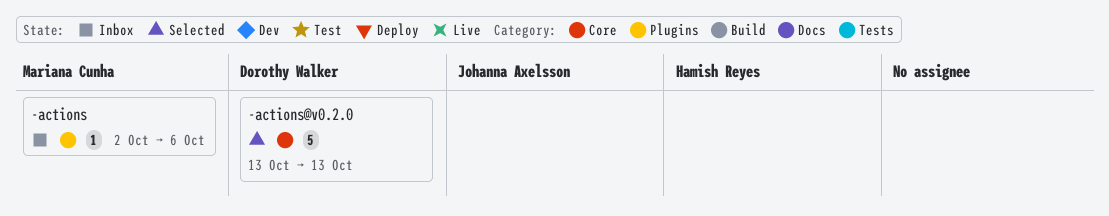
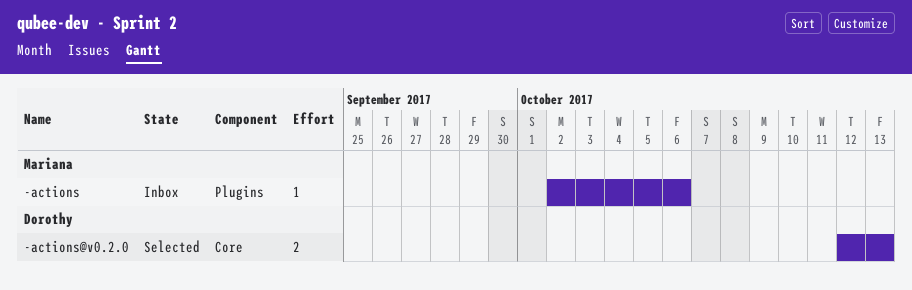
-actions@v0.2.0, estimate: 5 -> 2
-actions@v0.2.0, start: Oct 13 -> Oct 12

